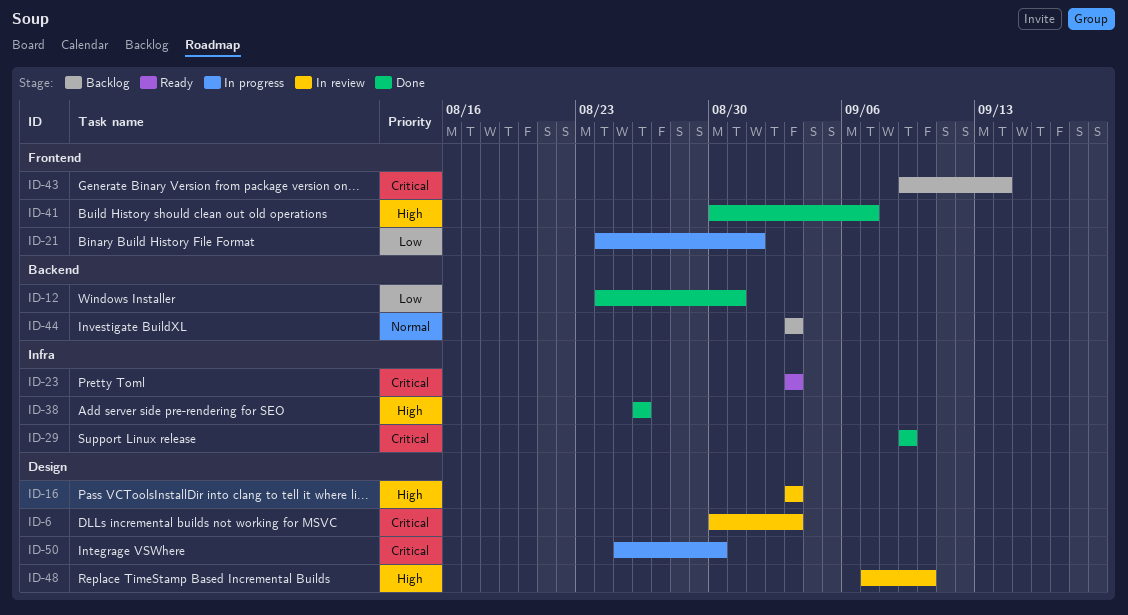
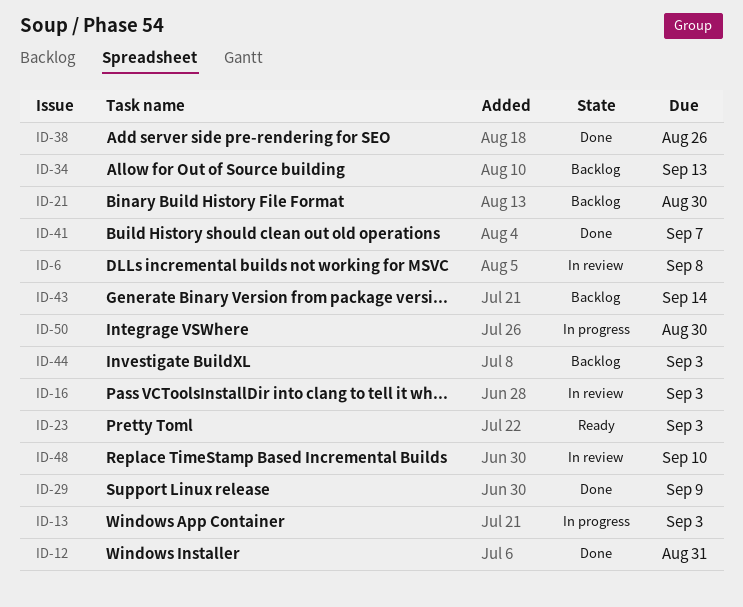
ID-6, due: Sep 3 -> Sep 8
ID-13: none -> present
ID-21, status: In progress -> Backlog
ID-21, due: Sep 1 -> Aug 30
ID-34: none -> present

